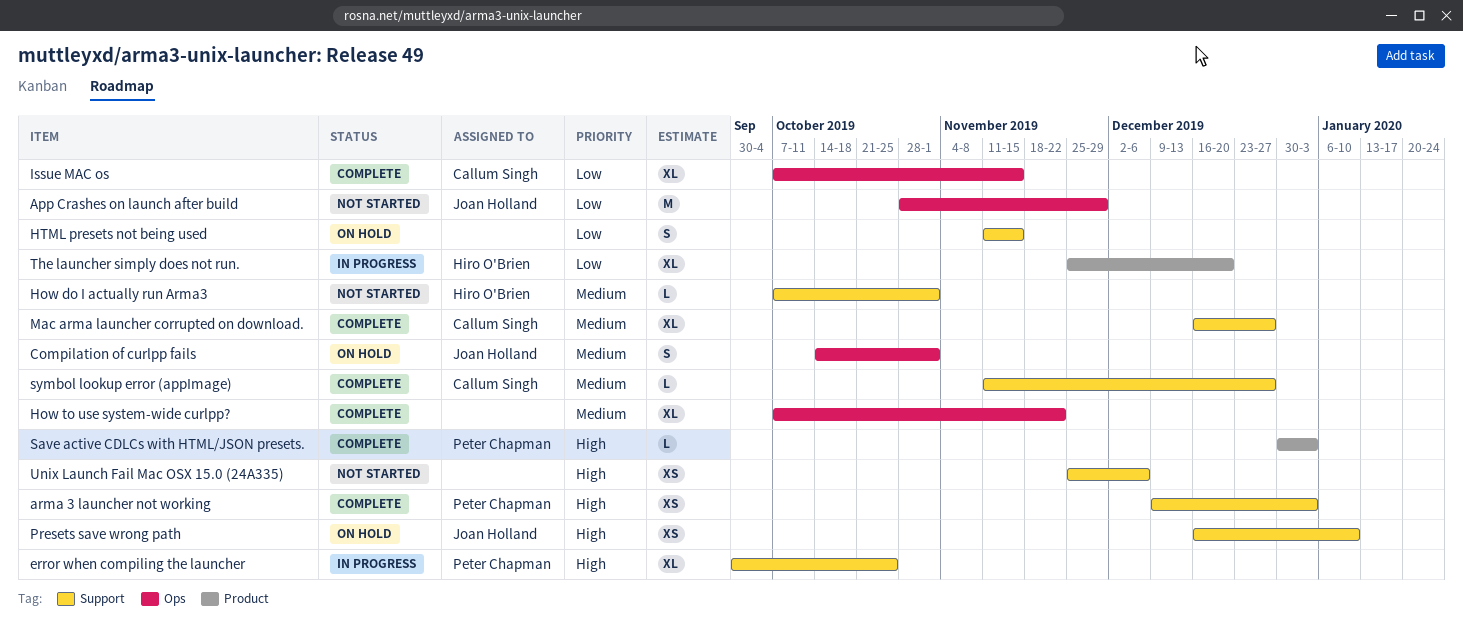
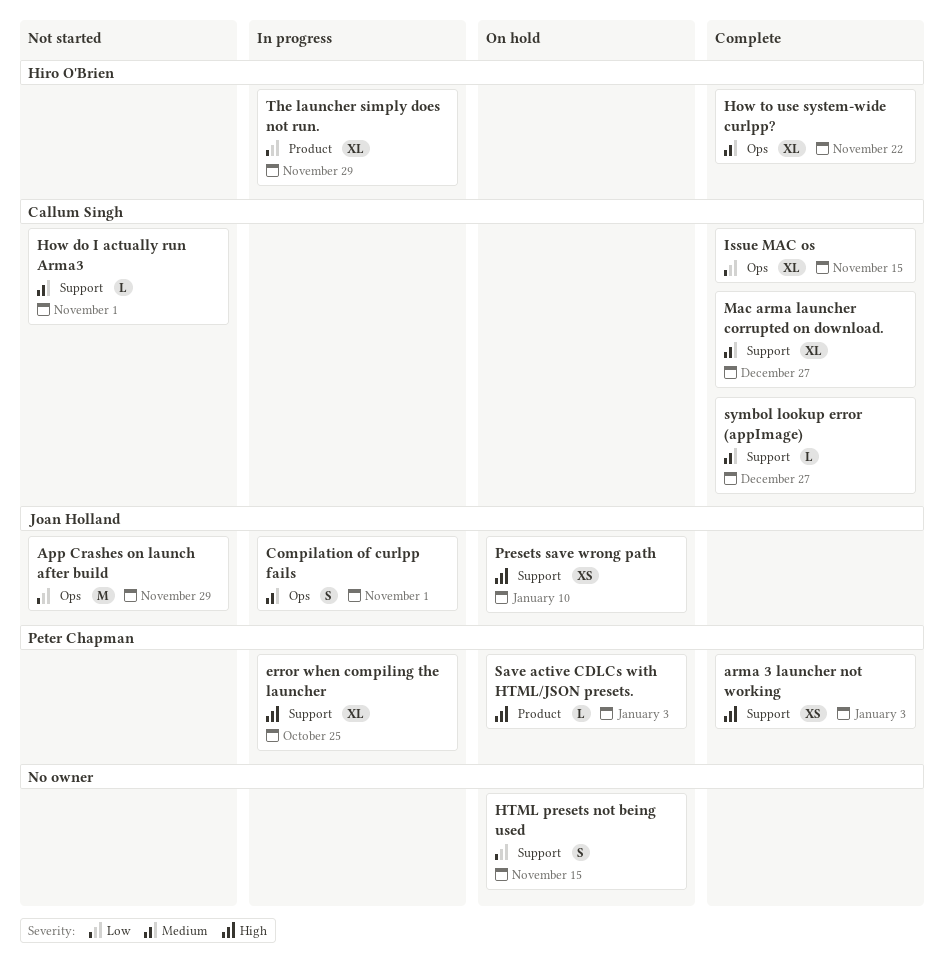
Compilation of curlpp fails, status: On hold -> In progress
How do I actually run Arma3, owner: Hiro O'Brien -> Callum Singh
How to use system-wide curlpp?, owner: none -> Hiro O'Brien
Save active CDLCs with HTML/JSON presets., status: Complete -> On hold
The launcher simply does not run., due: Dec 20 -> Nov 29
Unix Launch Fail Mac OSX 15.0 (24A335): present -> none

